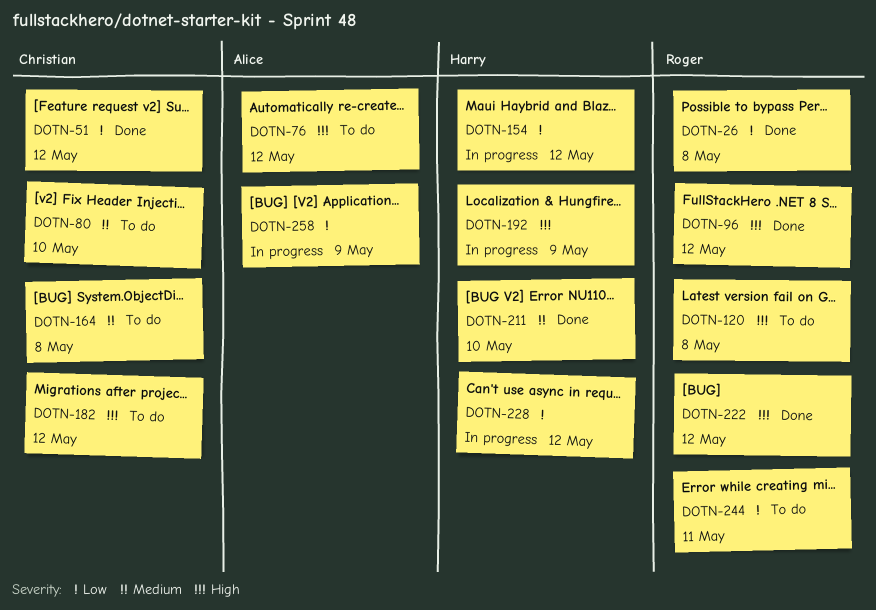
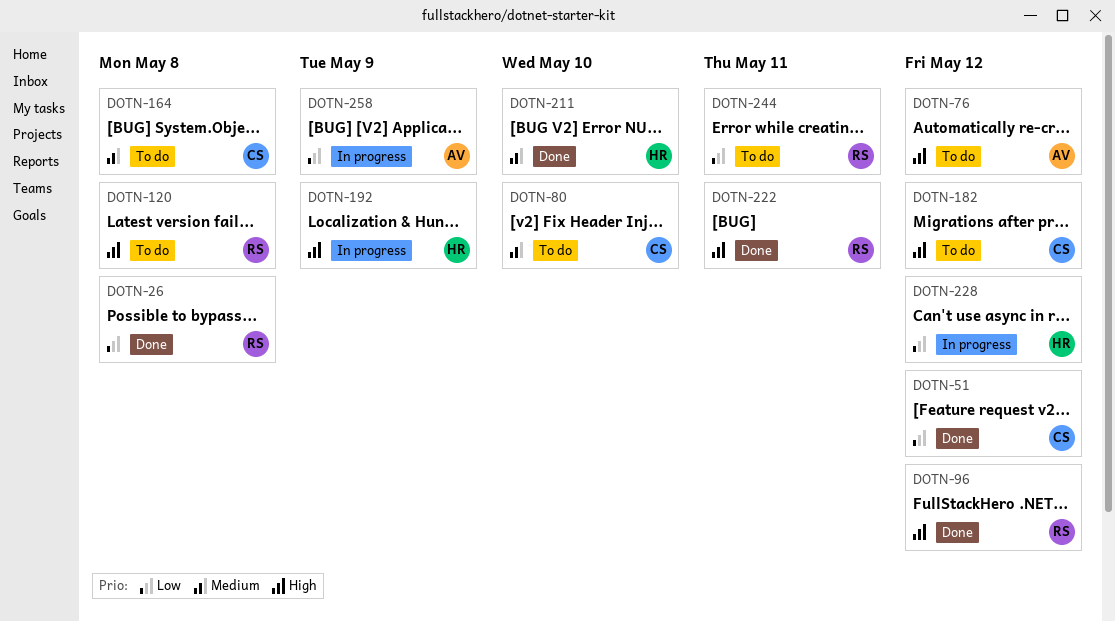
DOTN-154: present -> none
DOTN-222, due: May 12 -> May 11

